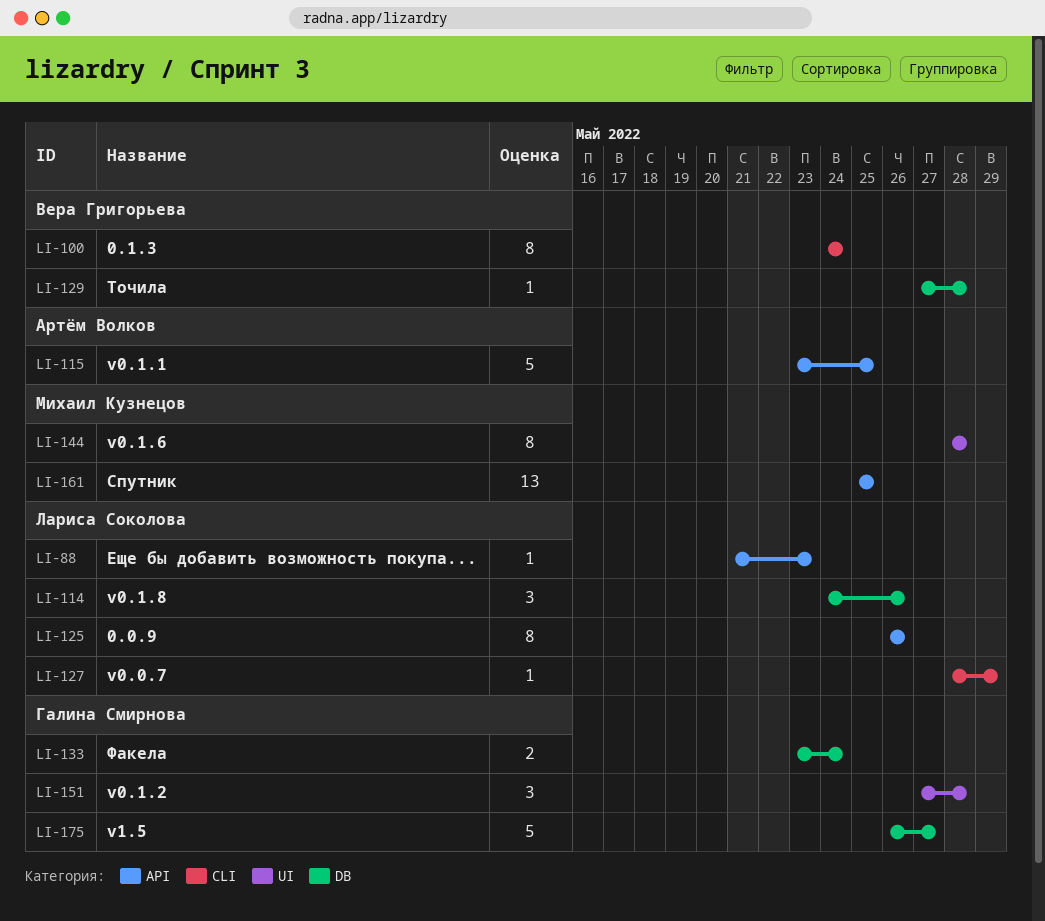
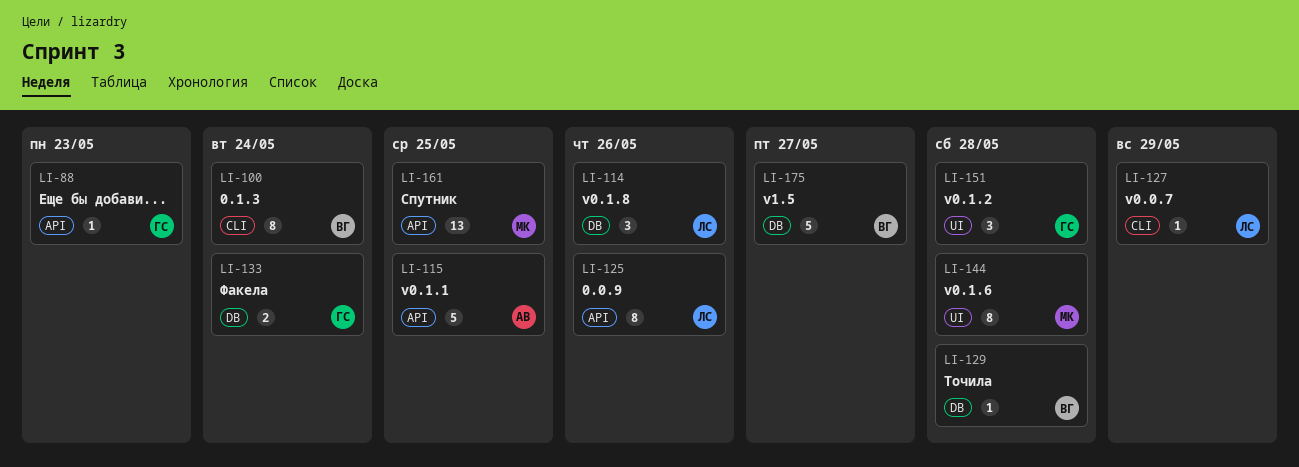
LI-88, owner: Лариса Соколова -> Галина Смирнова
LI-175, owner: Галина Смирнова -> Вера Григорьева

